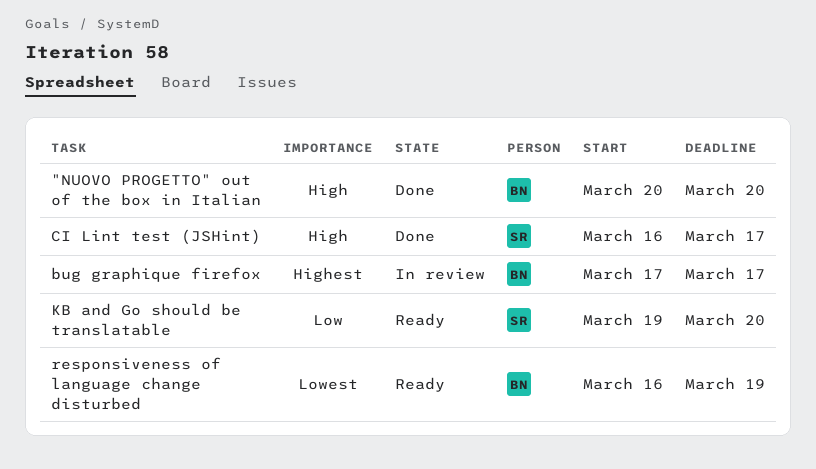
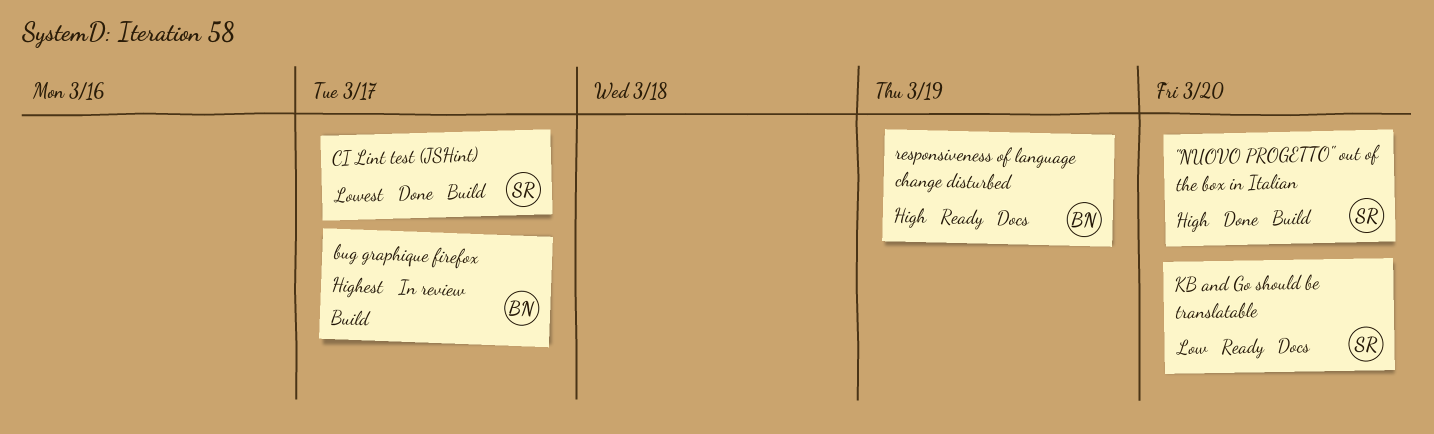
"NUOVO PROGETTO" out of the box in Italian, owner: BN -> SR
CI Lint test (JSHint), priority: High -> Lowest
responsiveness of language change disturbed, priority: Lowest -> High

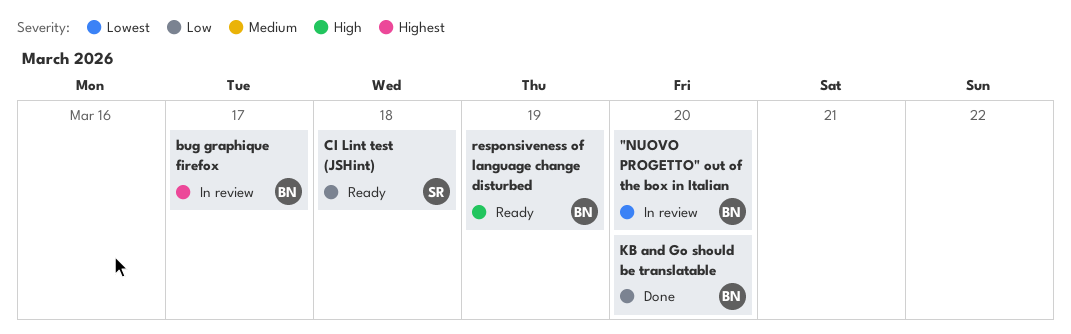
"NUOVO PROGETTO" out of the box in Italian, status: Done -> In review
"NUOVO PROGETTO" out of the box in Italian, owner: SR -> BN
"NUOVO PROGETTO" out of the box in Italian, priority: High -> Lowest
CI Lint test (JSHint), status: Done -> Ready
CI Lint test (JSHint), priority: Lowest -> Low
CI Lint test (JSHint), due: Mar 17 -> Mar 18
KB and Go should be translatable, status: Ready -> Done
KB and Go should be translatable, owner: SR -> BN

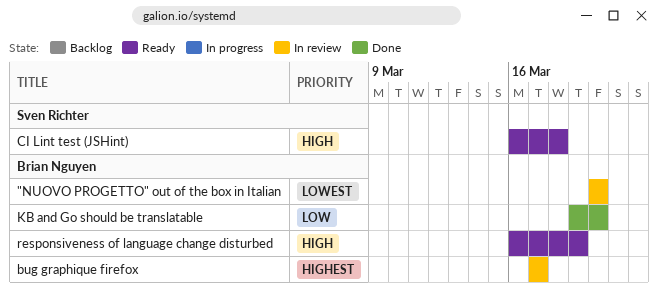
CI Lint test (JSHint), priority: Low -> High

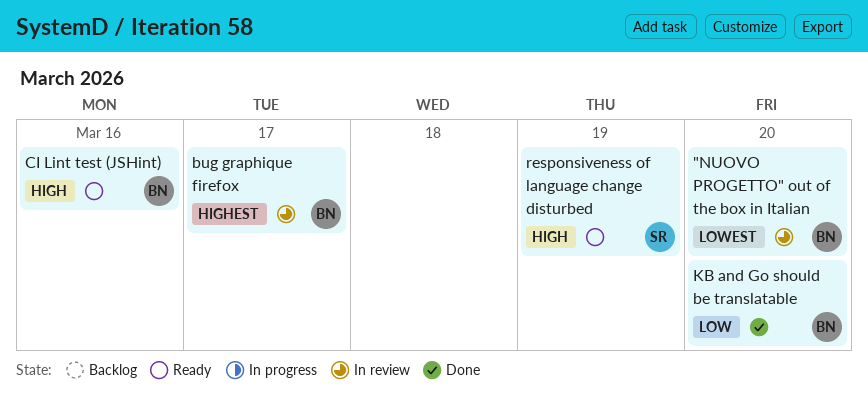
CI Lint test (JSHint), owner: Sven Richter -> Brian Nguyen
CI Lint test (JSHint), due: Mar 18 -> Mar 16
responsiveness of language change disturbed, owner: Brian Nguyen -> Sven Richter

